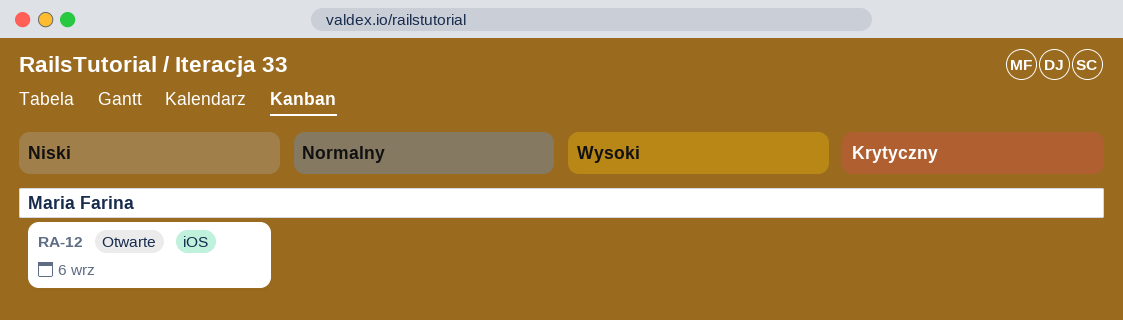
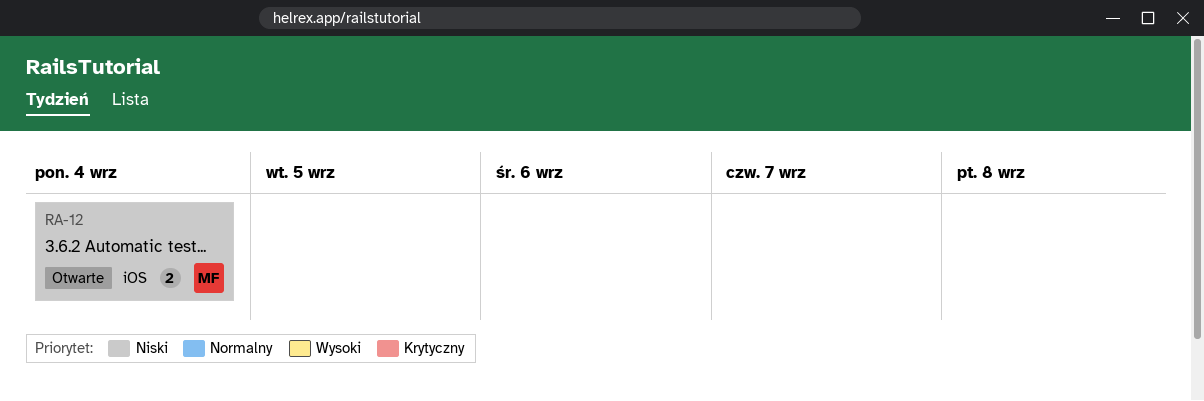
RA-12, due: Sep 6 -> Sep 4

